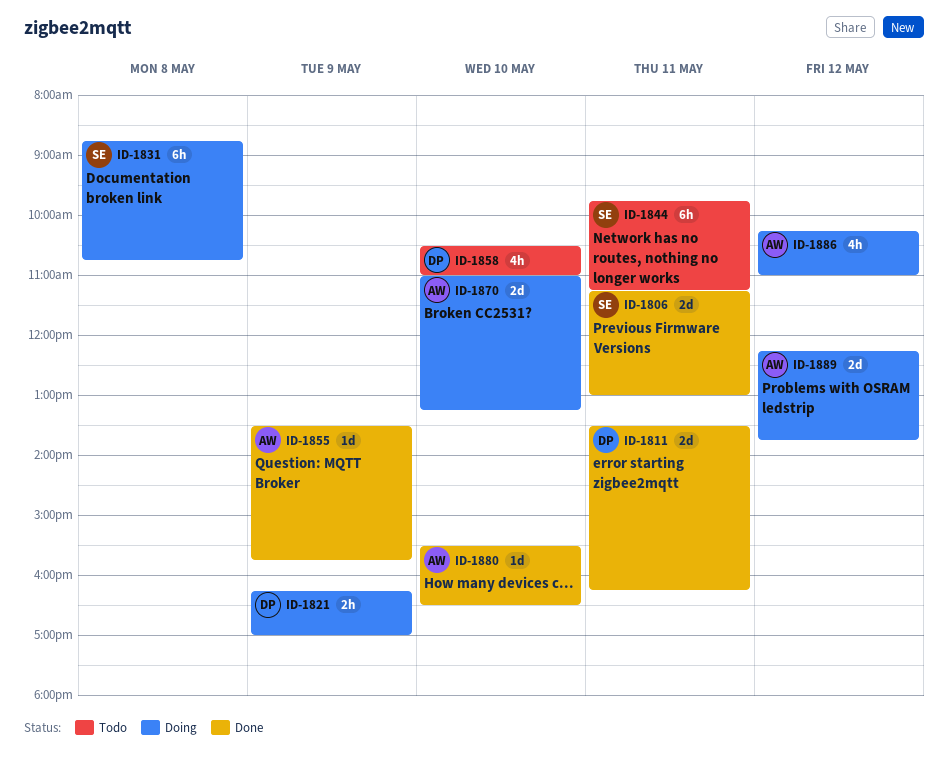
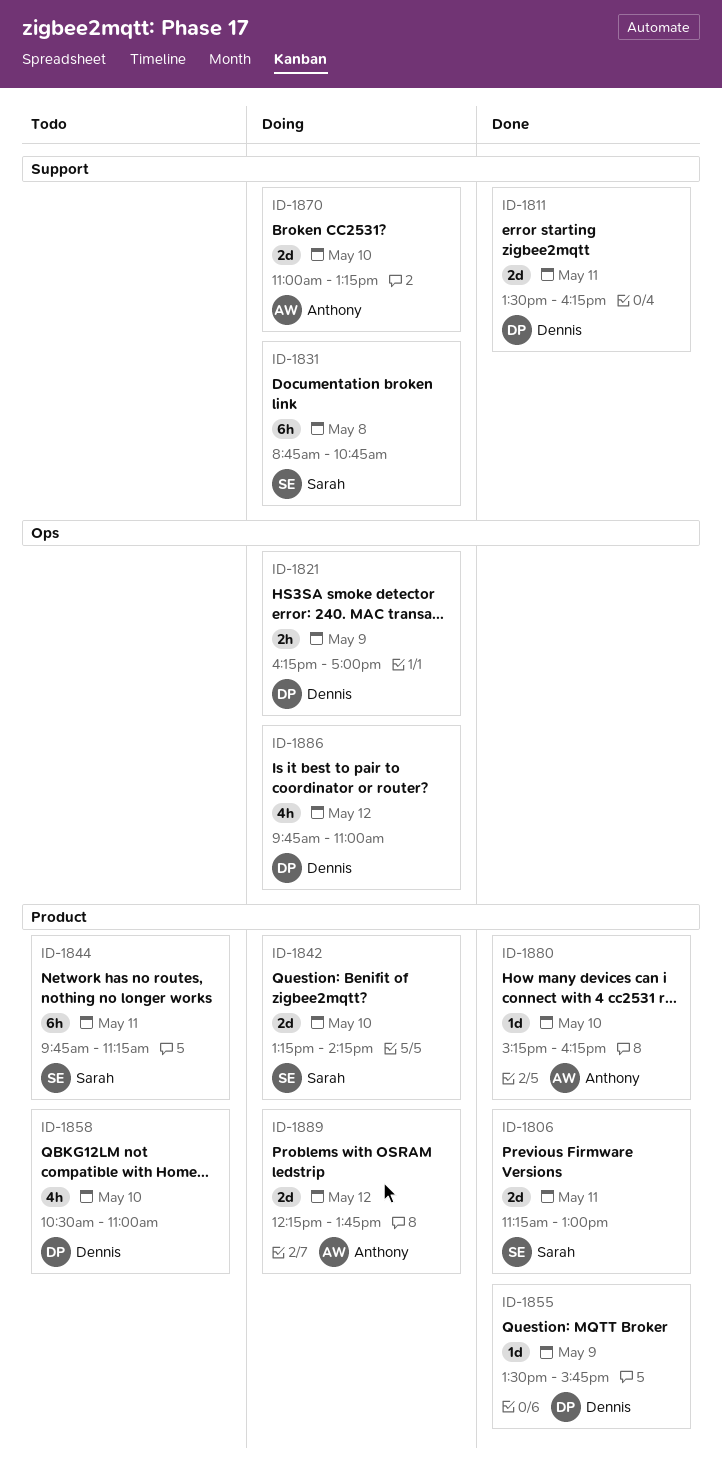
ID-1842: none -> present
ID-1855, owner: Anthony -> Dennis
ID-1880, begins: 15:30 -> 15:15
ID-1880, ends: 16:30 -> 16:15
ID-1886, owner: Anthony -> Dennis
ID-1886, begins: 10:15 -> 09:45

